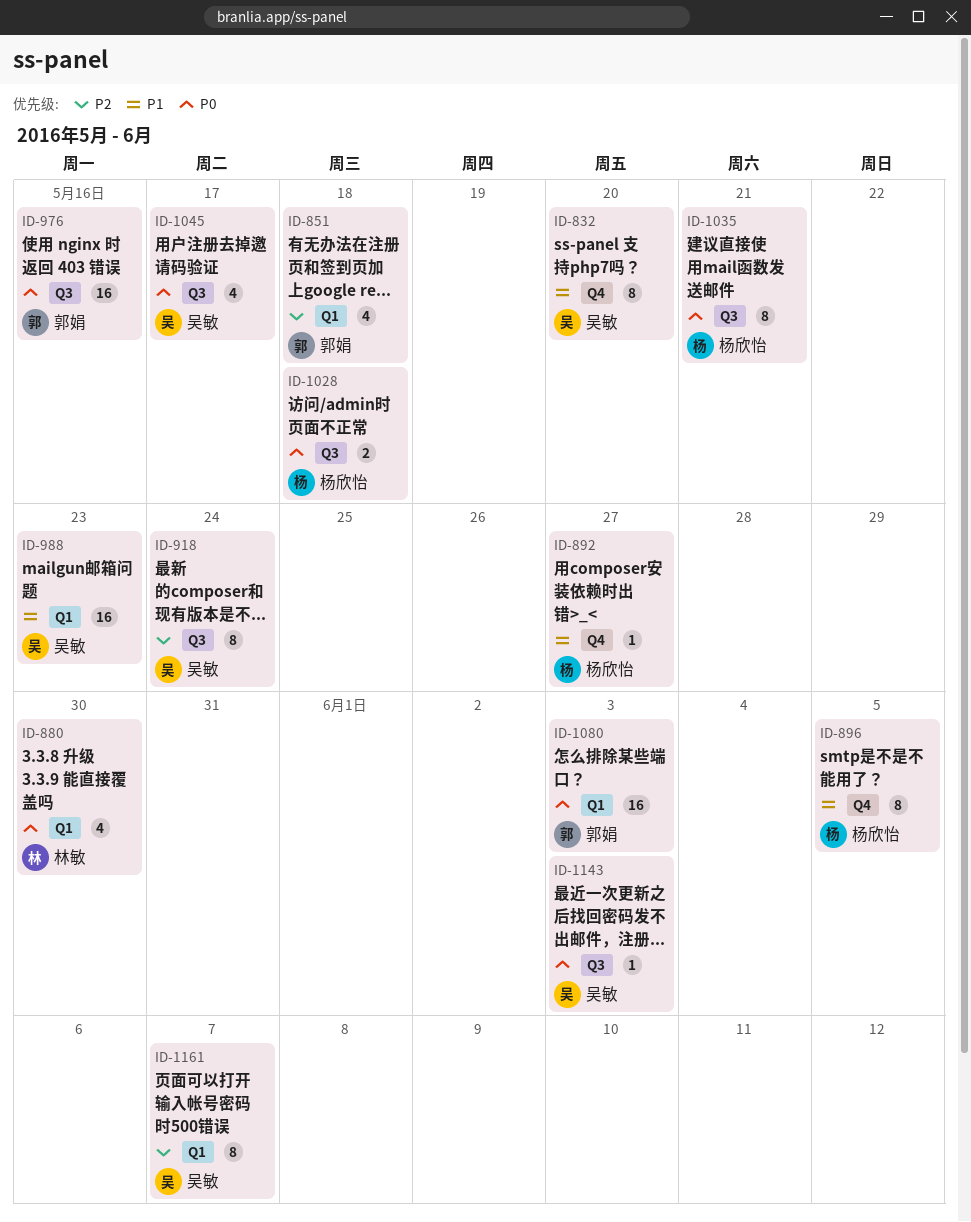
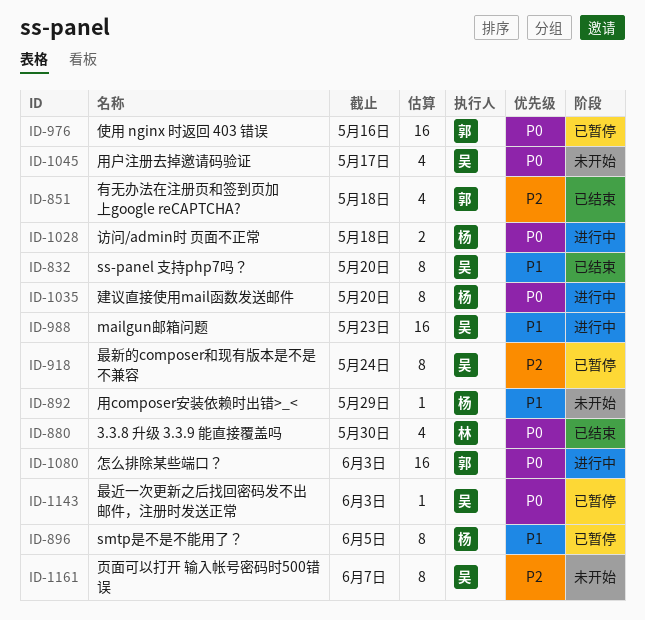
ID-892, due: May 27 -> May 29
ID-1035, due: May 21 -> May 20

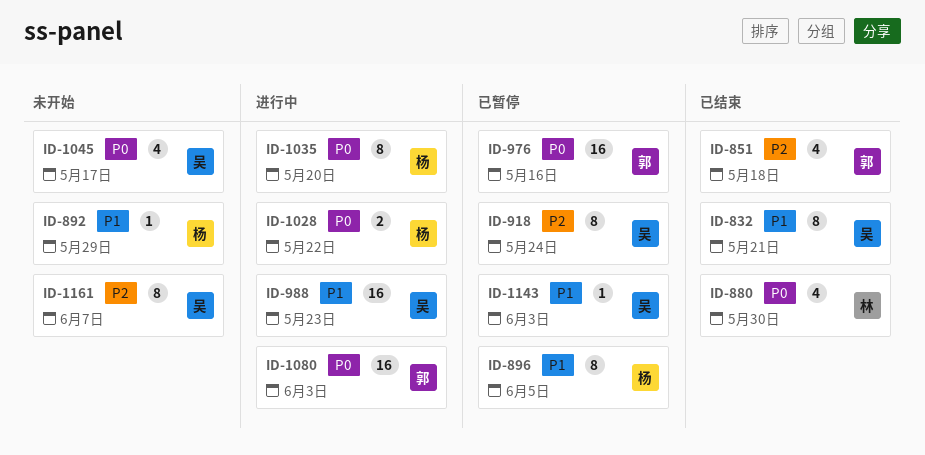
ID-832, due: May 20 -> May 21
ID-1028, due: May 18 -> May 22
ID-1143, priority: P0 -> P1

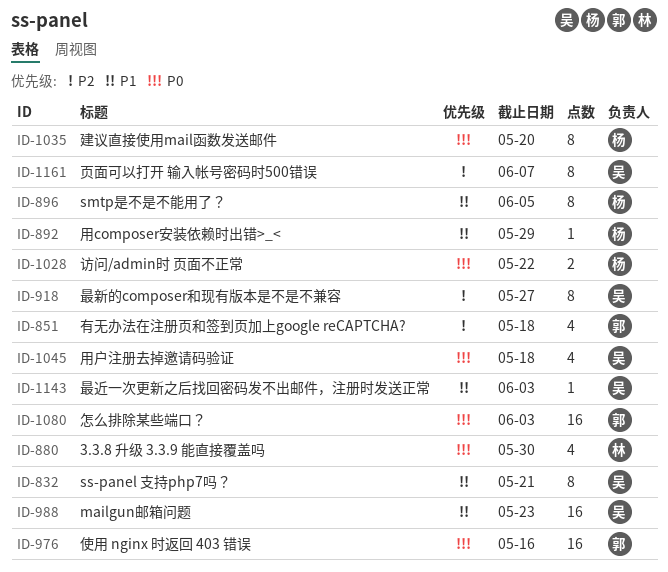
ID-918, due: May 24 -> May 27
ID-1045, due: May 17 -> May 18

